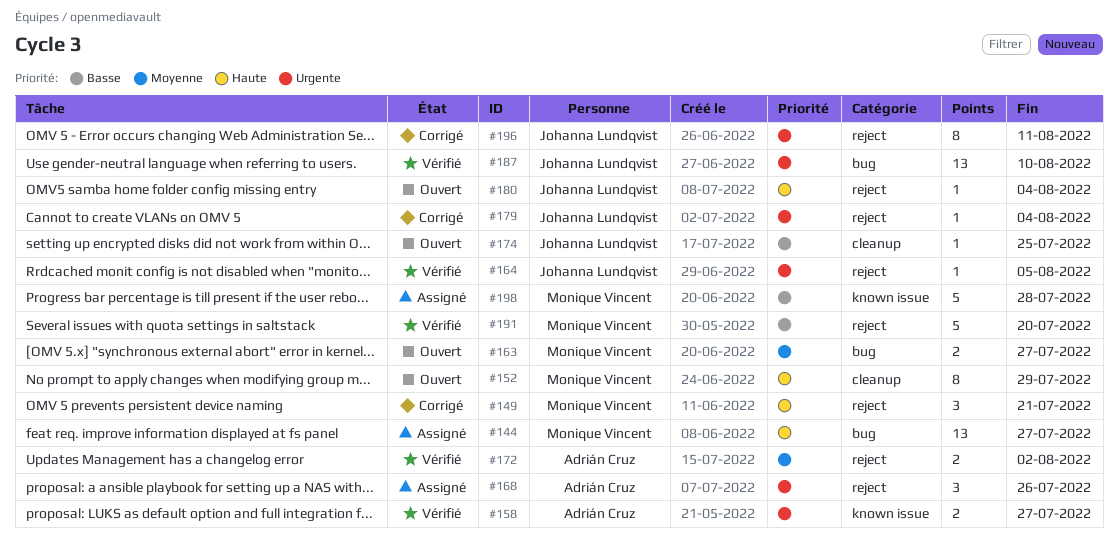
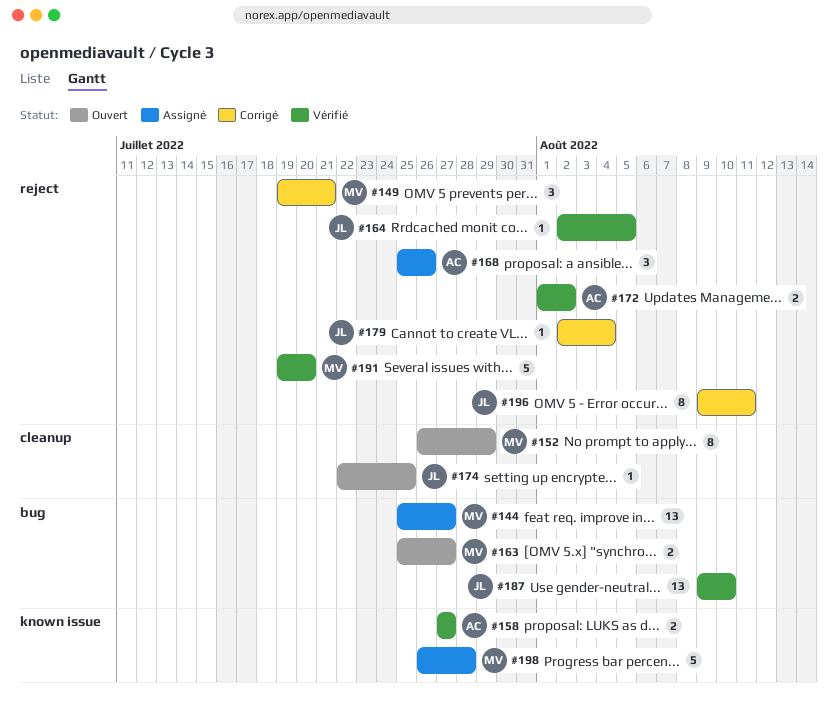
#180: present -> none

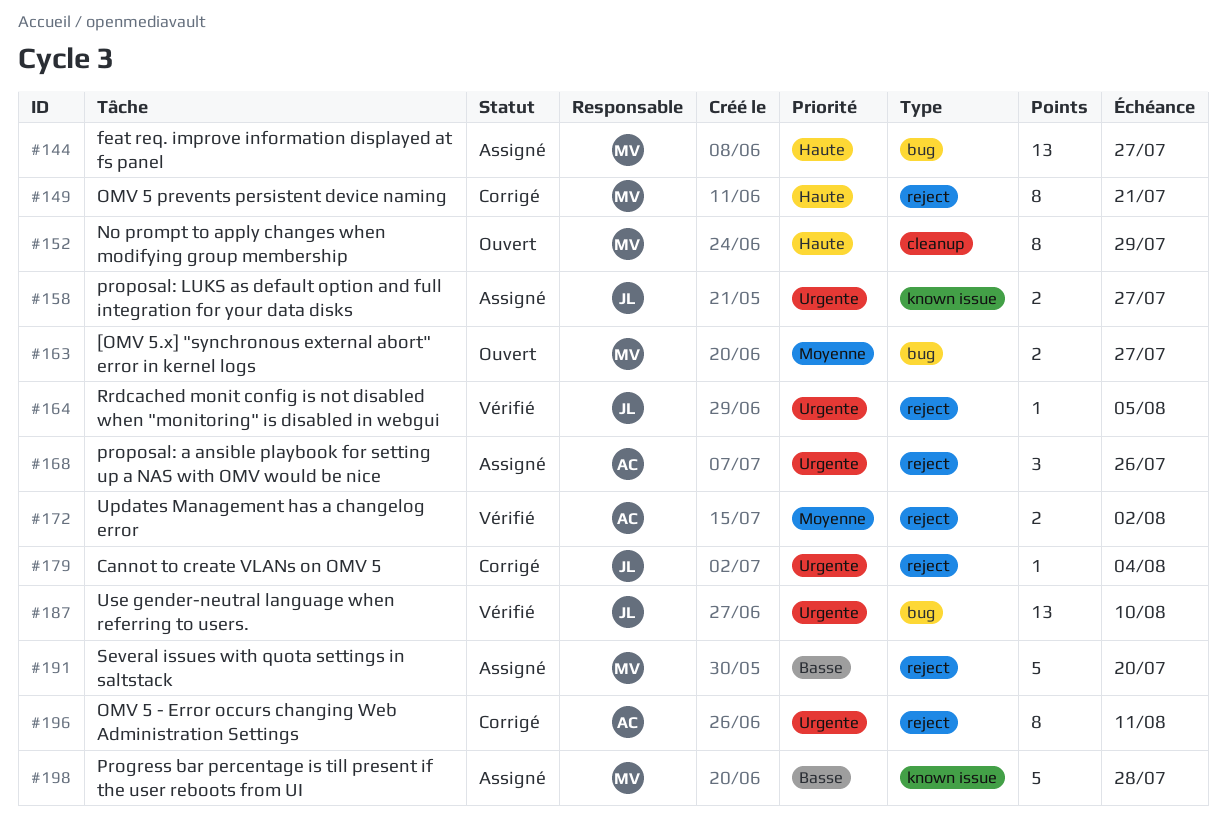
#149, estimate: 3 -> 8
#158, status: Vérifié -> Assigné
#158, owner: AC -> JL
#174: present -> none
#191, status: Vérifié -> Assigné
#196, owner: JL -> AC

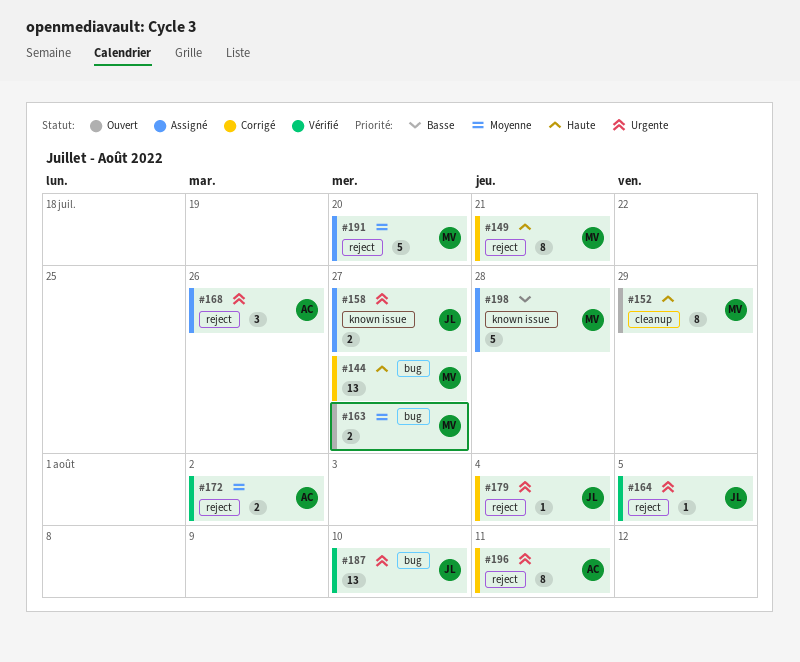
#144, status: Assigné -> Corrigé
#191, priority: Basse -> Moyenne

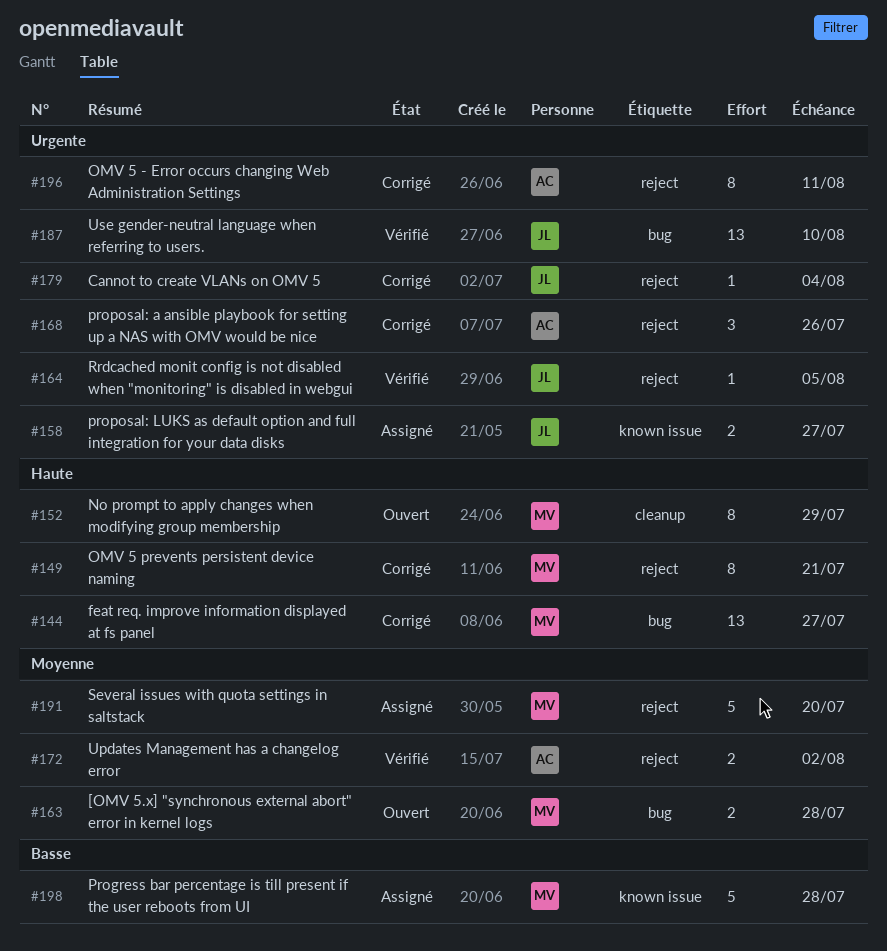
#163, due: Jul 27 -> Jul 28
#168, status: Assigné -> Corrigé

